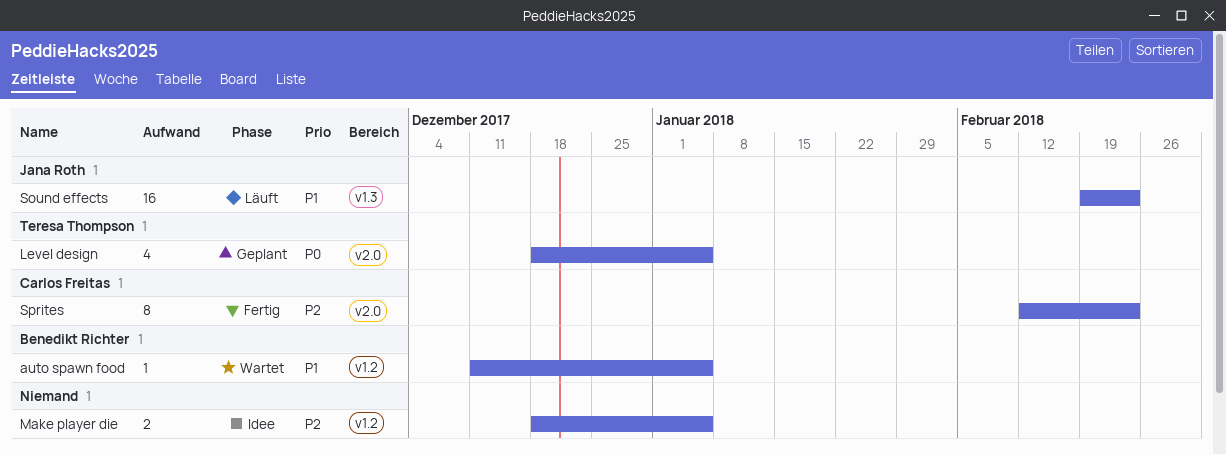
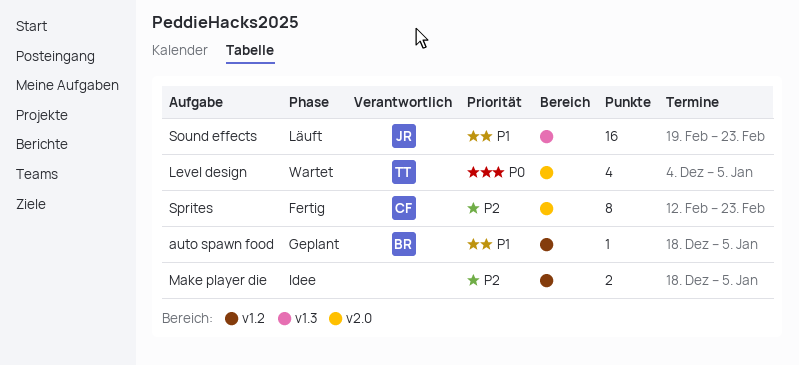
auto spawn food, status: Wartet -> Geplant
auto spawn food, start: Dec 11 -> Dec 18
Level design, status: Geplant -> Wartet
Level design, start: Dec 18 -> Dec 4

